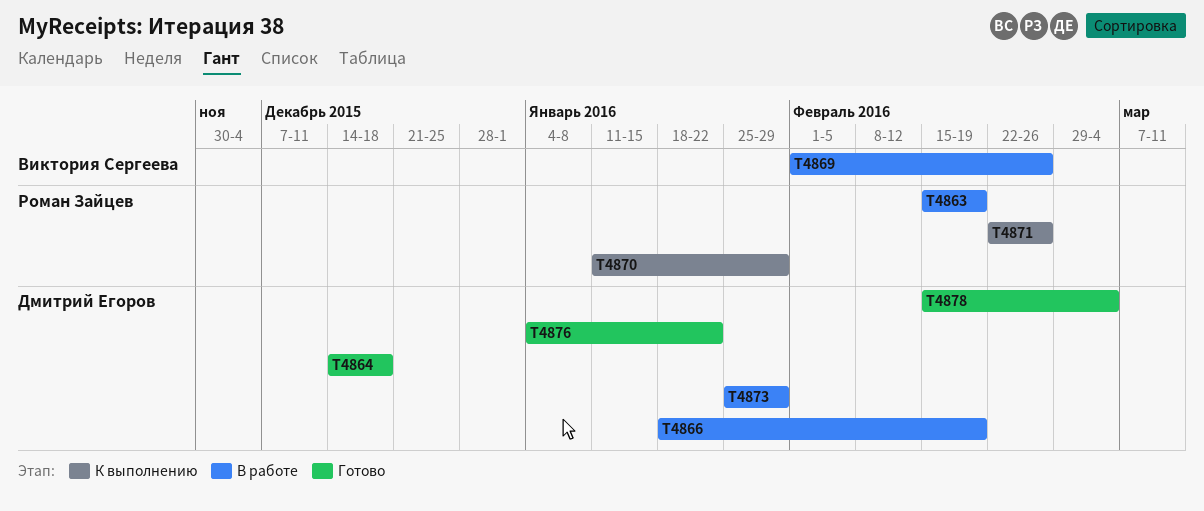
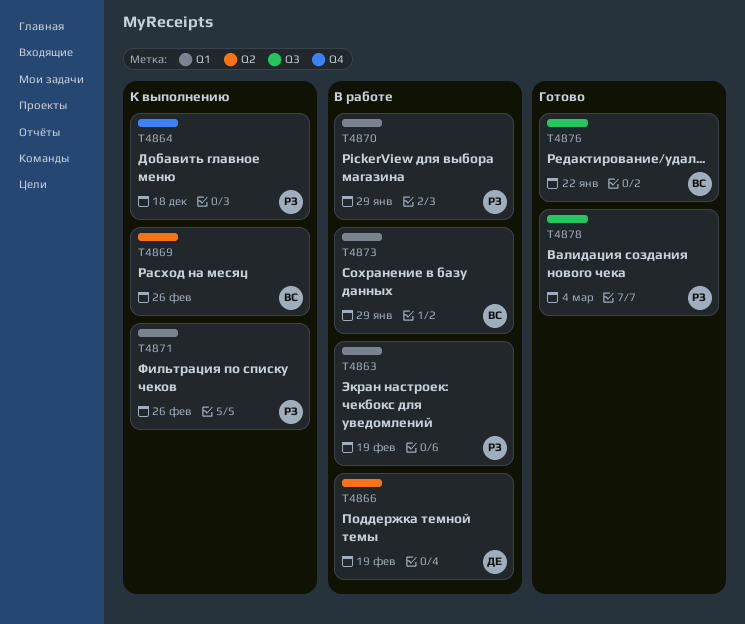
T4864, status: Готово -> К выполнению
T4864, owner: Дмитрий Егоров -> Роман Зайцев
T4869, status: В работе -> К выполнению
T4870, status: К выполнению -> В работе
T4873, owner: Дмитрий Егоров -> Виктория Сергеева
T4876, owner: Дмитрий Егоров -> Виктория Сергеева
T4878, owner: Дмитрий Егоров -> Роман Зайцев

